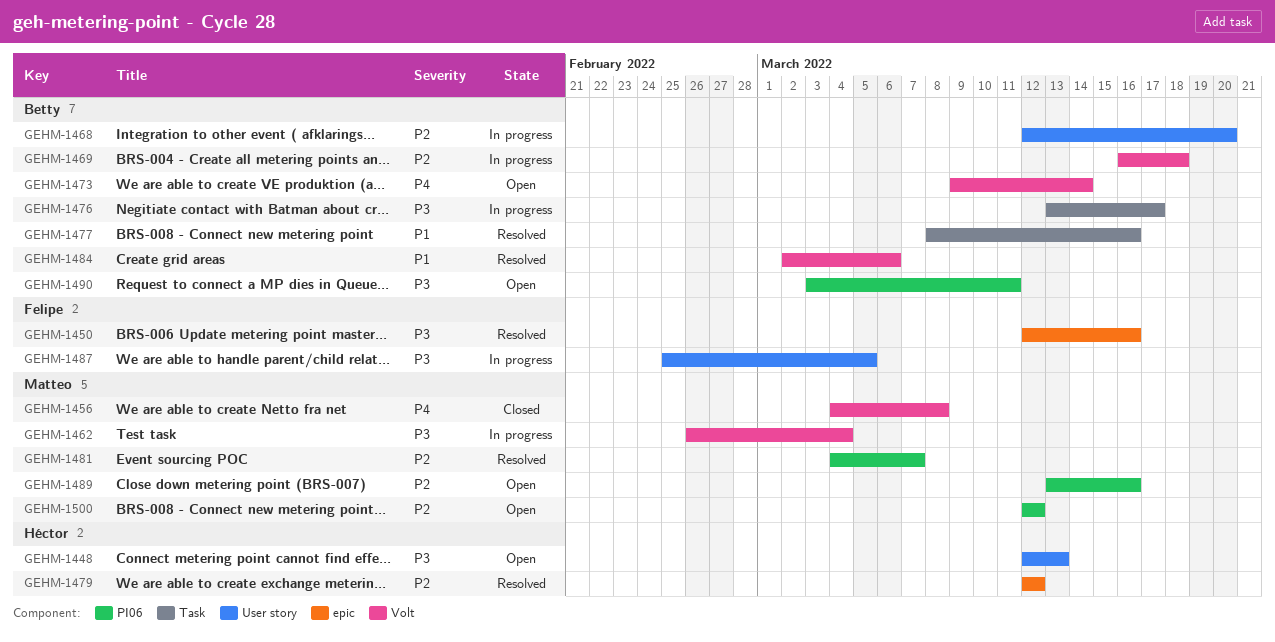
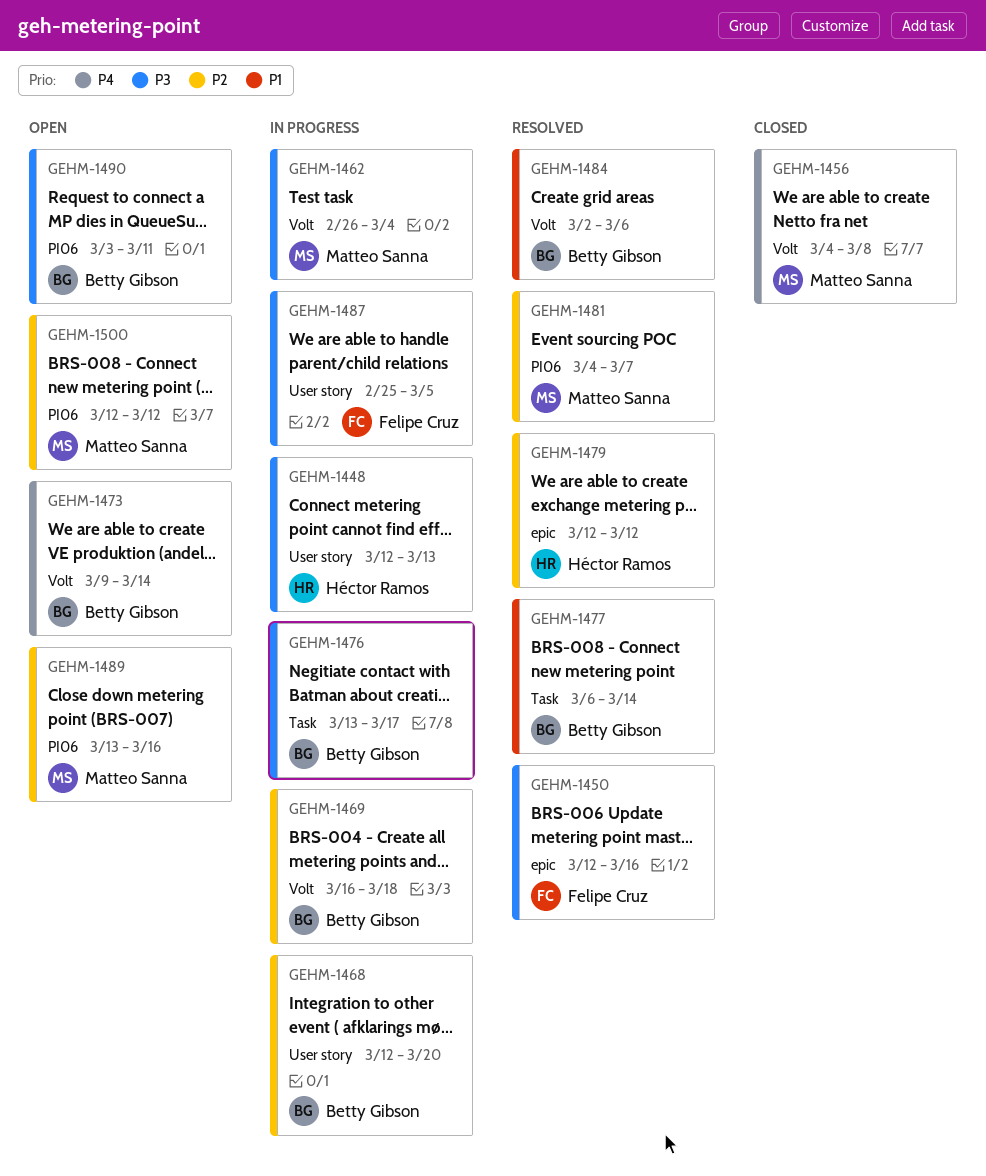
GEHM-1448, status: Open -> In progress
GEHM-1477, start: Mar 8 -> Mar 6
GEHM-1477, due: Mar 16 -> Mar 14

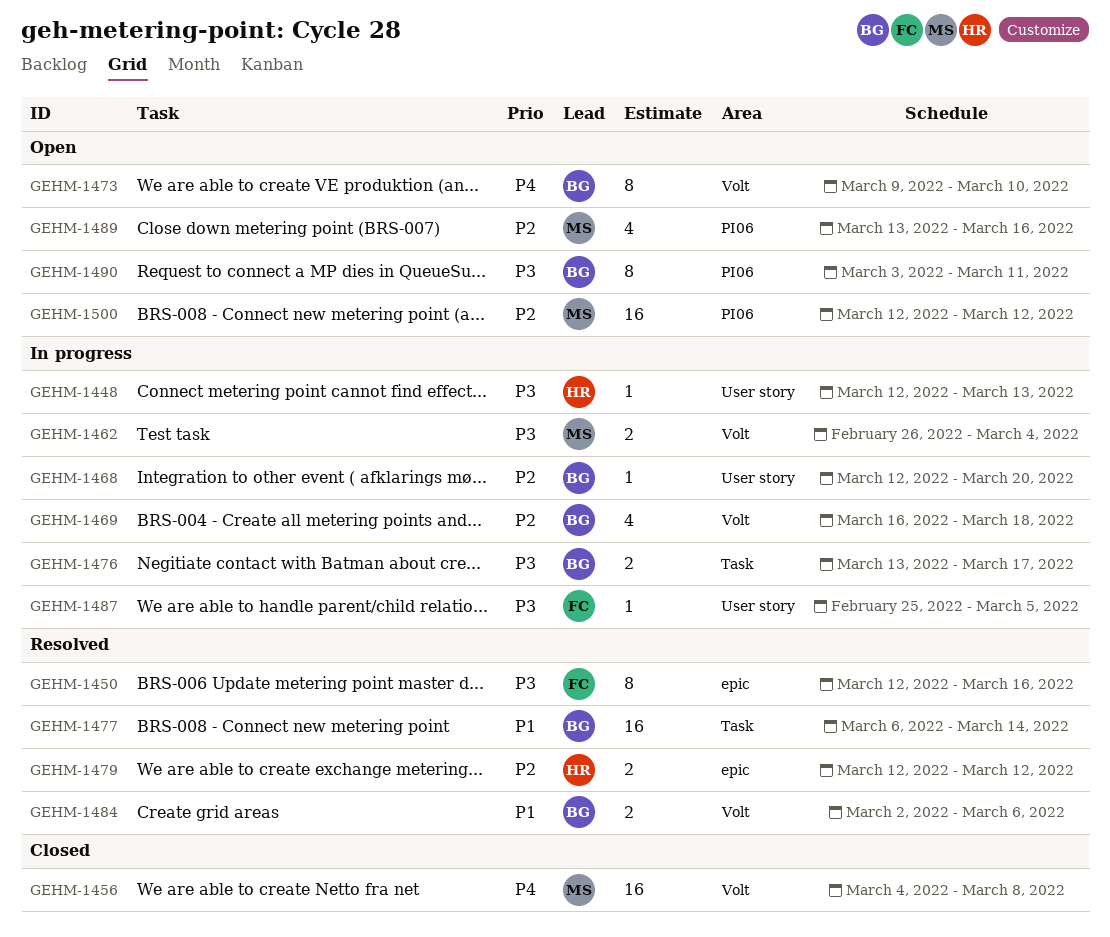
GEHM-1473, due: Mar 14 -> Mar 10
GEHM-1481: present -> none

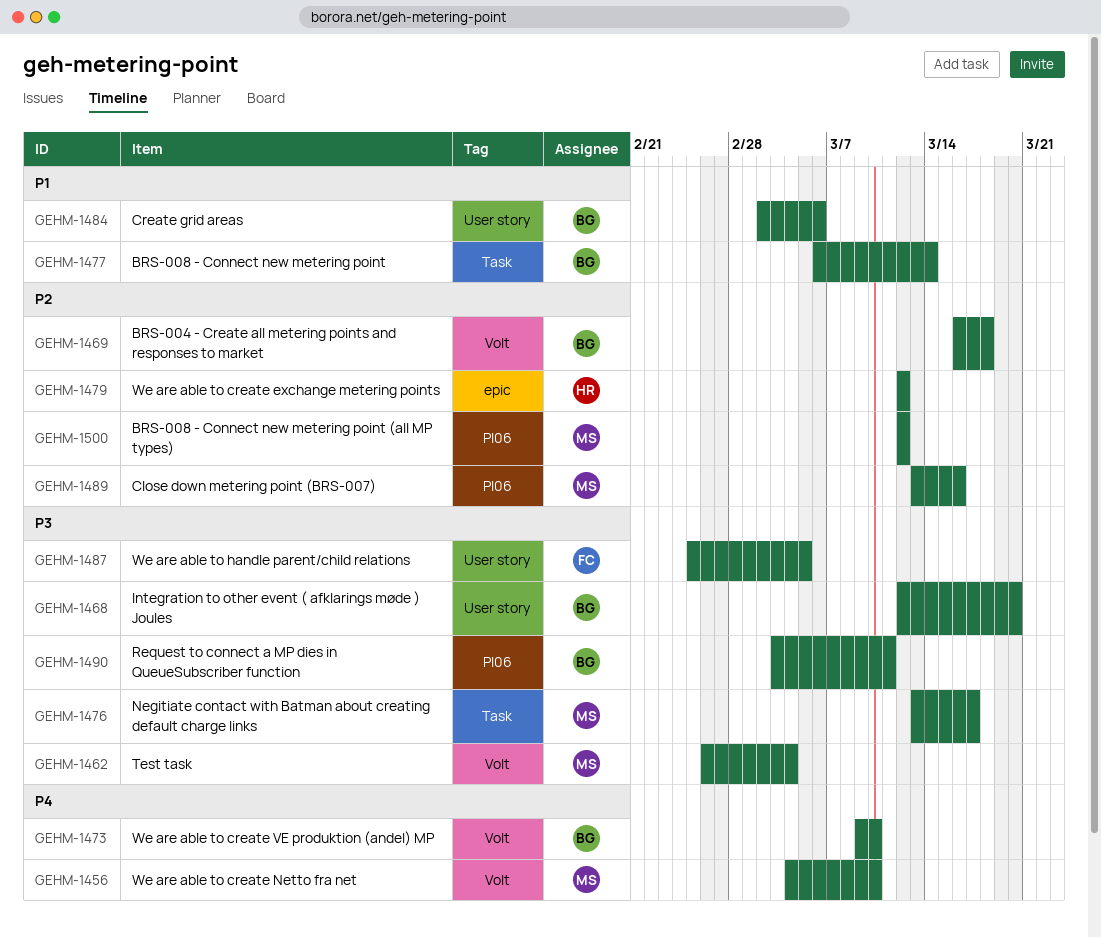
GEHM-1448: present -> none
GEHM-1450: present -> none
GEHM-1456, due: Mar 8 -> Mar 10
GEHM-1468, priority: P2 -> P3
GEHM-1476, owner: BG -> MS
GEHM-1484, label: Volt -> User story

